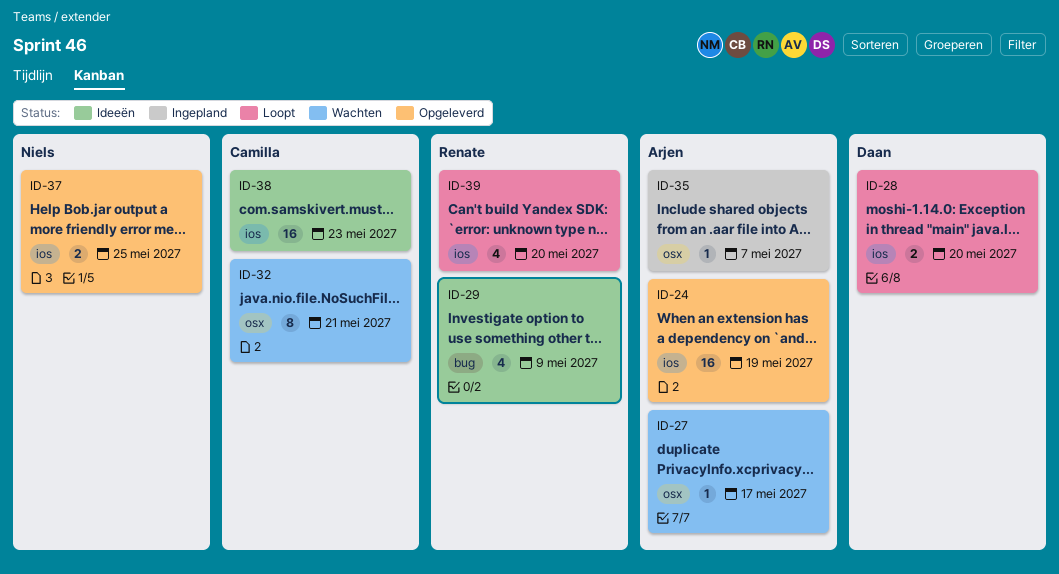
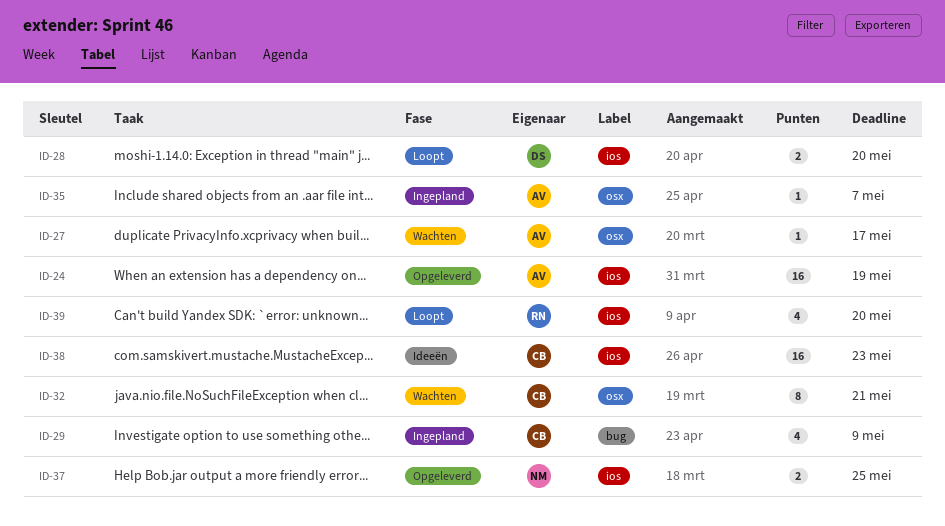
ID-29, status: Ideeën -> Ingepland
ID-29, owner: Renate -> Camilla

